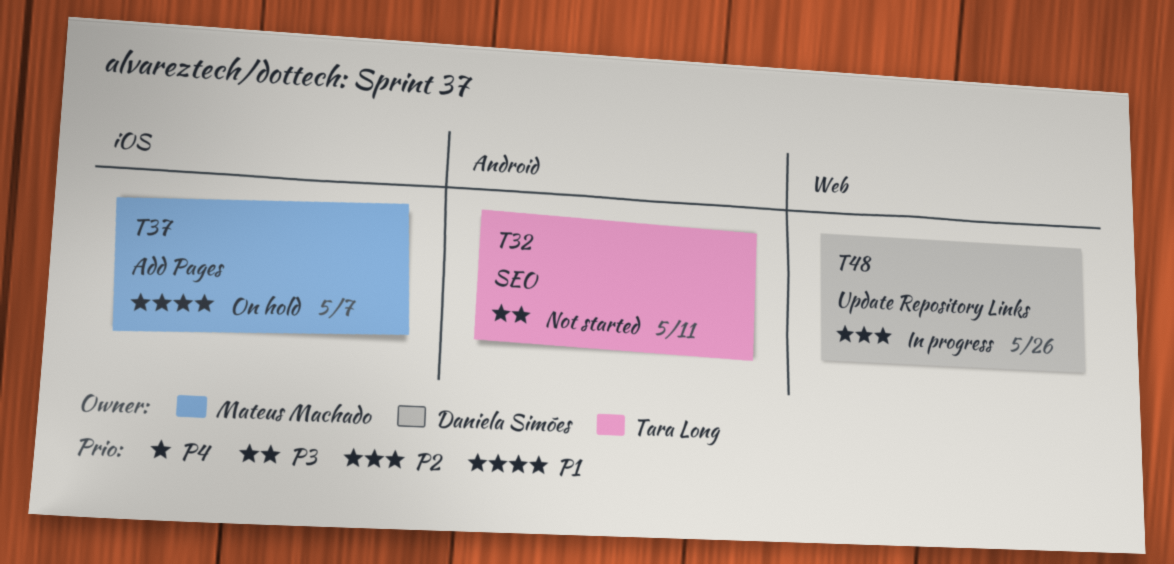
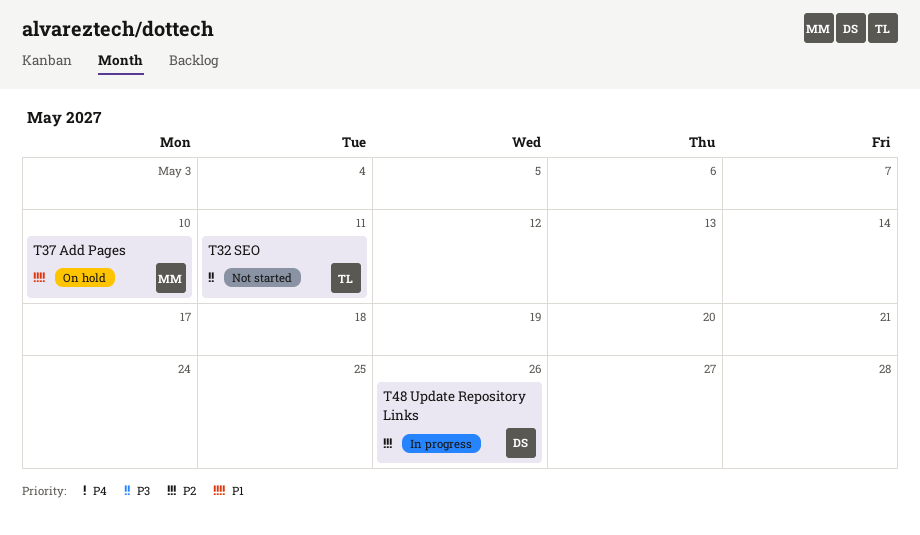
T37, due: May 7 -> May 10

